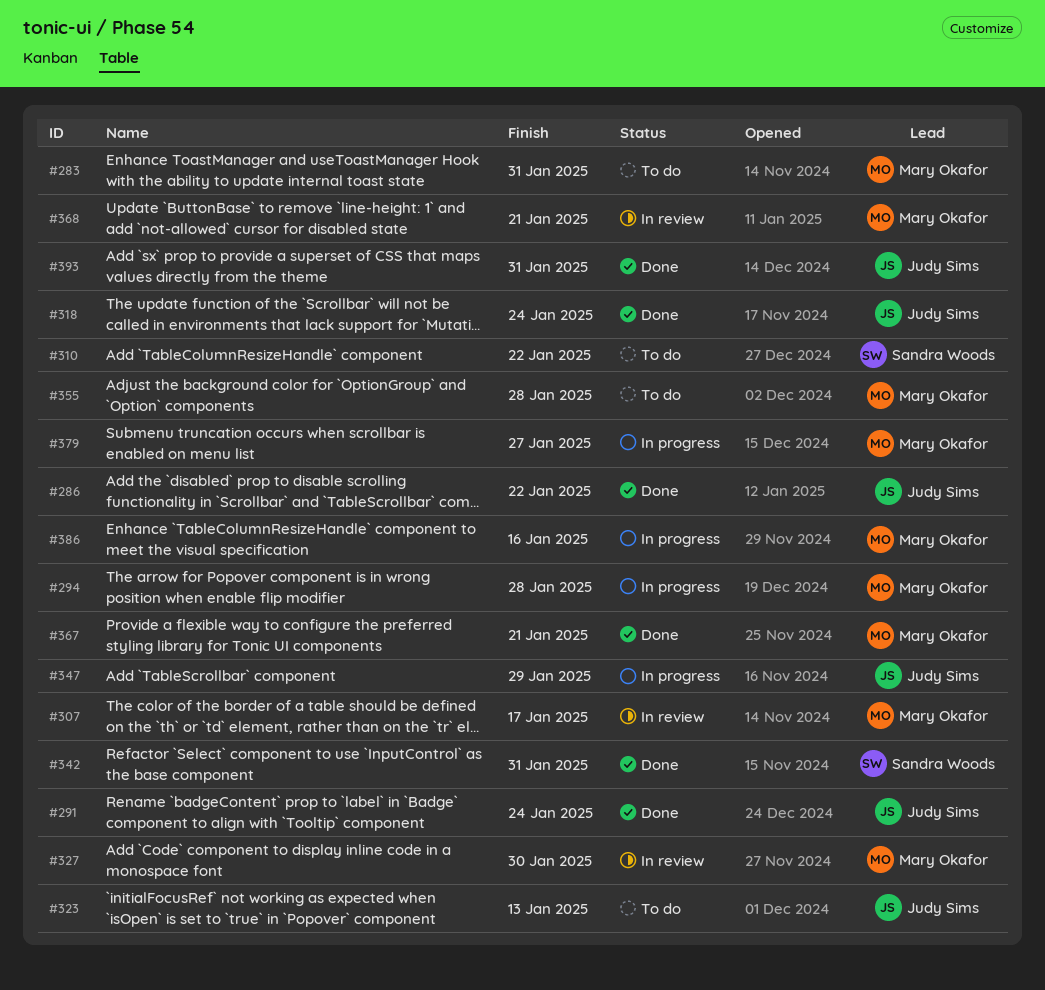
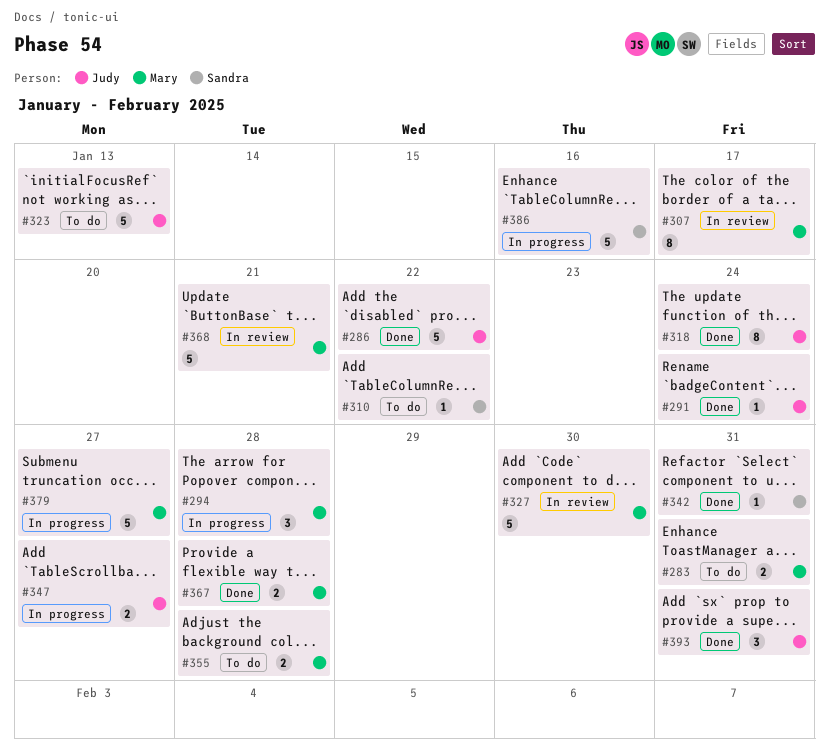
#347, due: Jan 29 -> Jan 27
#367, due: Jan 21 -> Jan 28
#386, owner: Mary Okafor -> Sandra Woods

